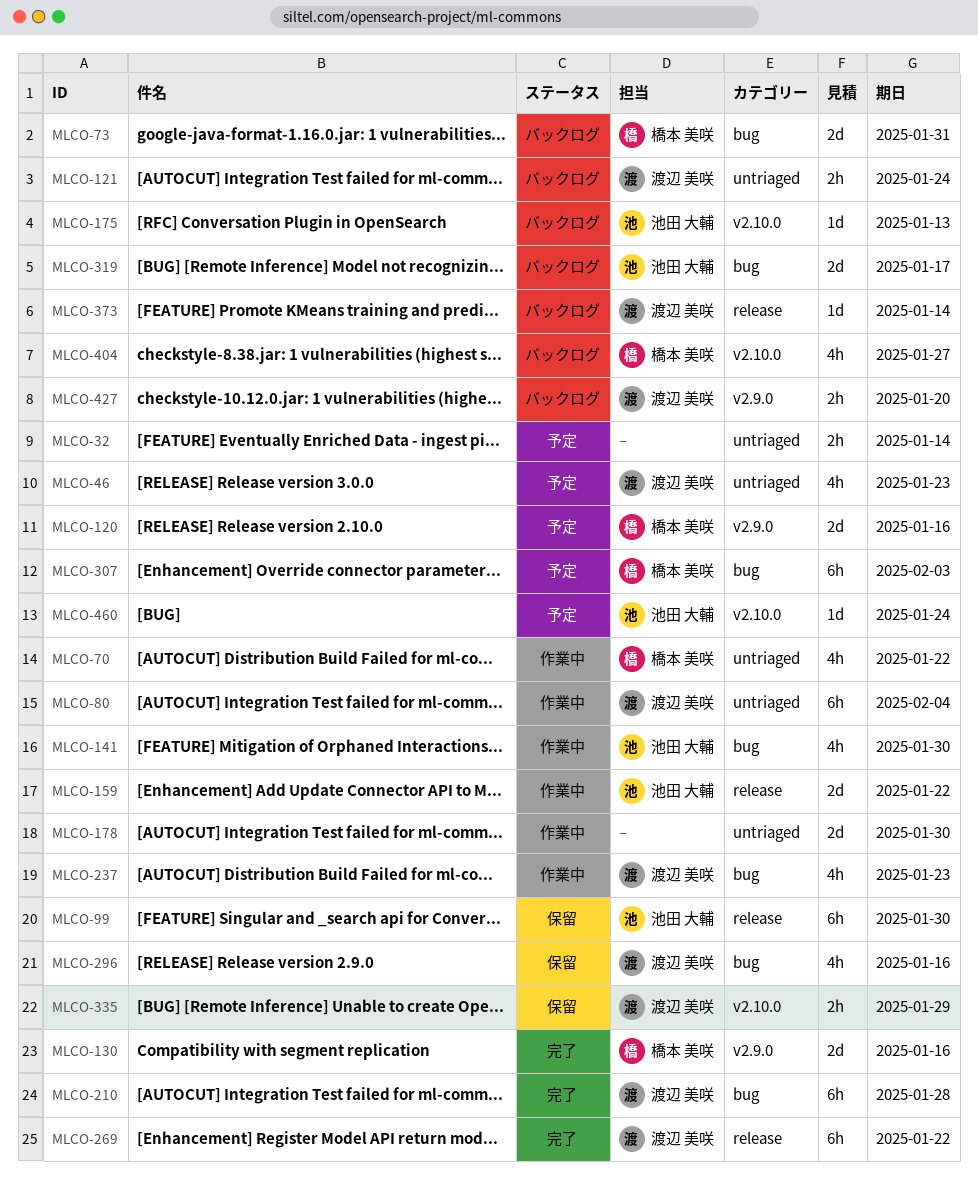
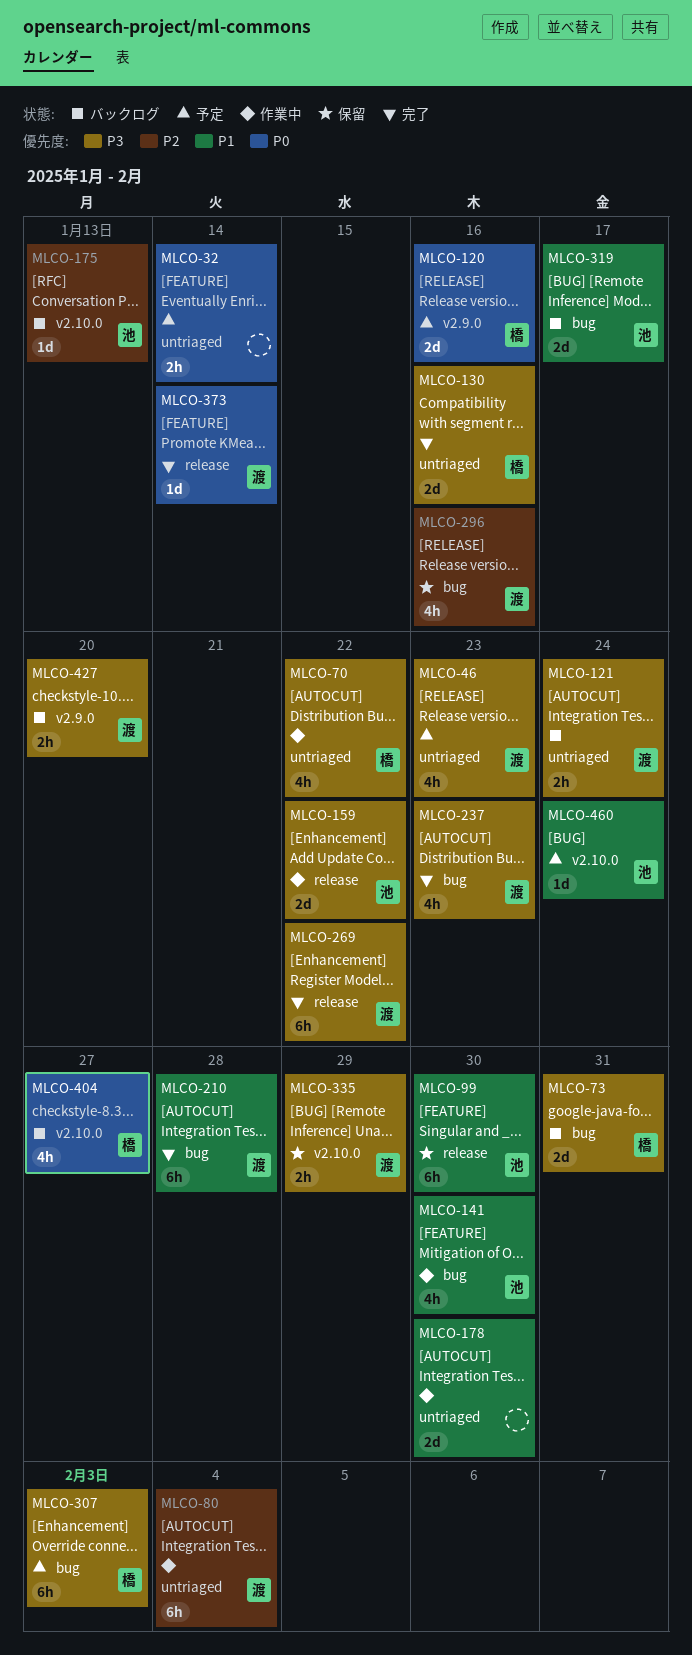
MLCO-130, label: v2.9.0 -> untriaged
MLCO-237, status: 作業中 -> 完了
MLCO-373, status: バックログ -> 完了

